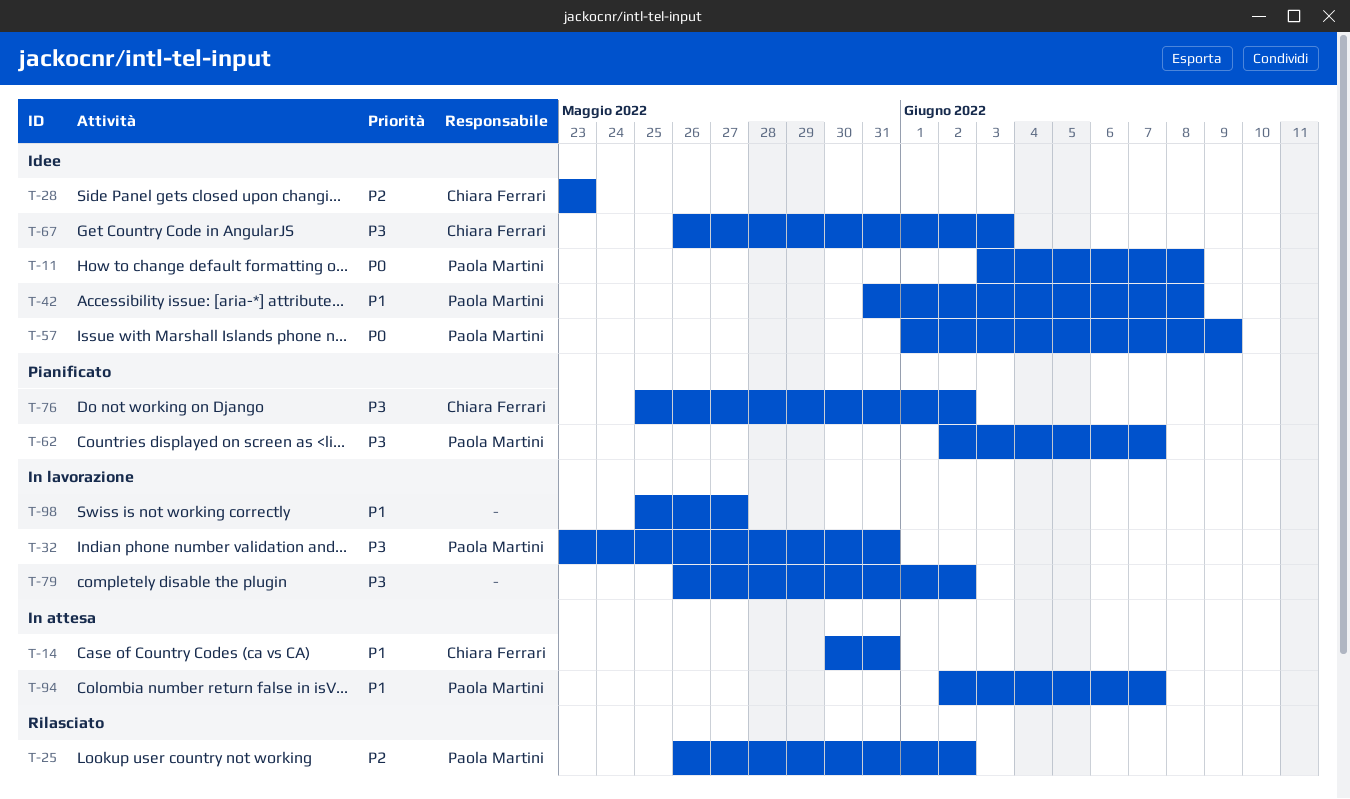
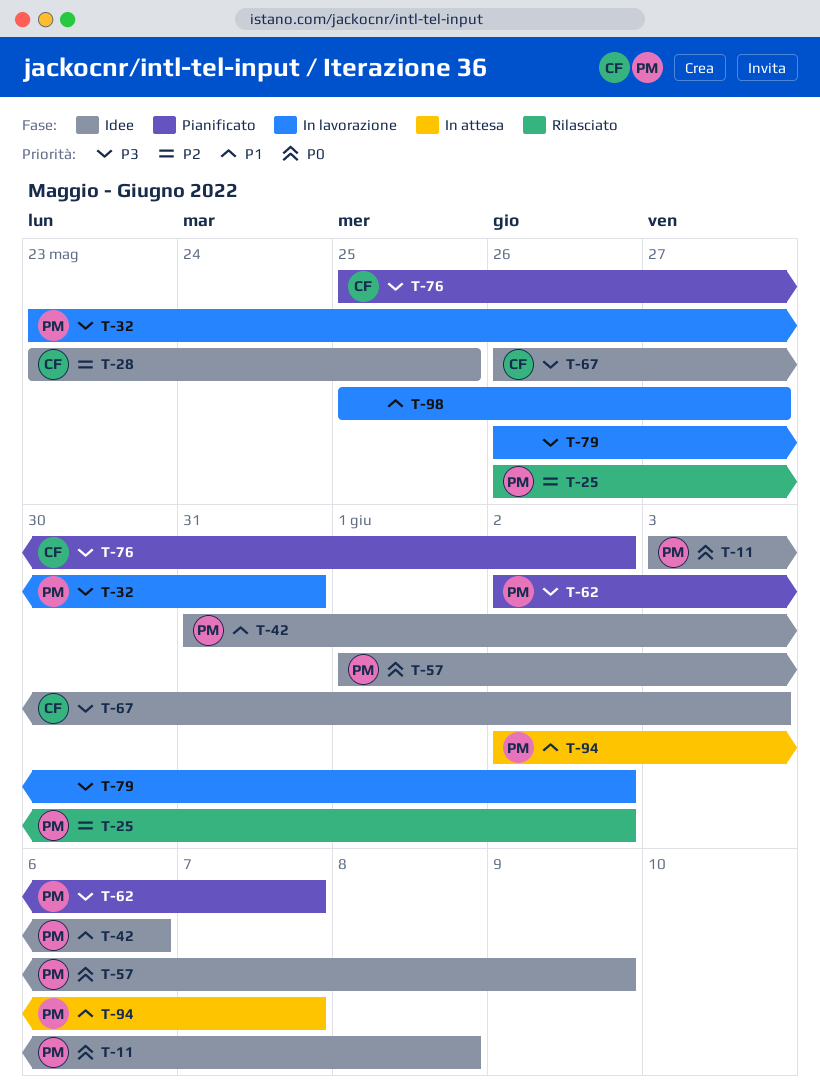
T-14: present -> none
T-28, due: May 23 -> May 25
T-42, due: Jun 8 -> Jun 6

